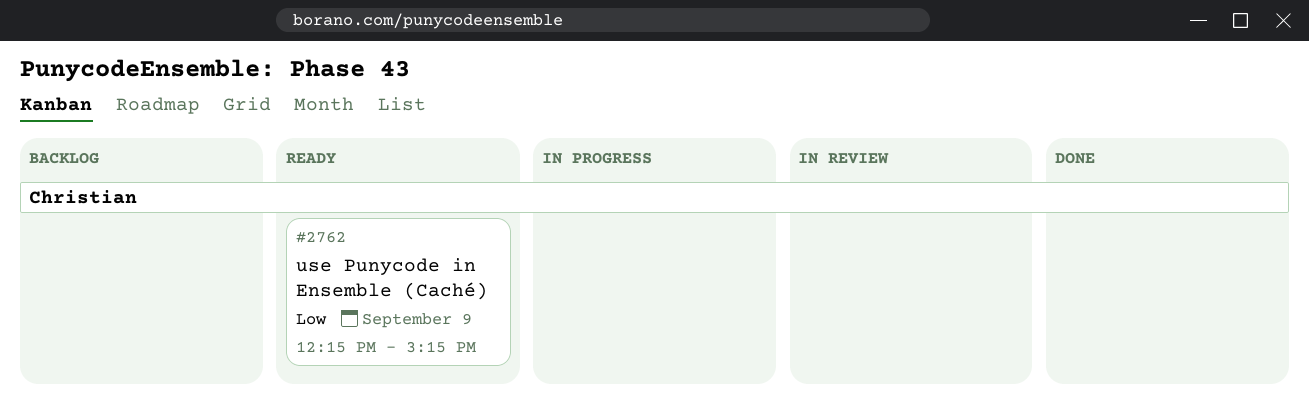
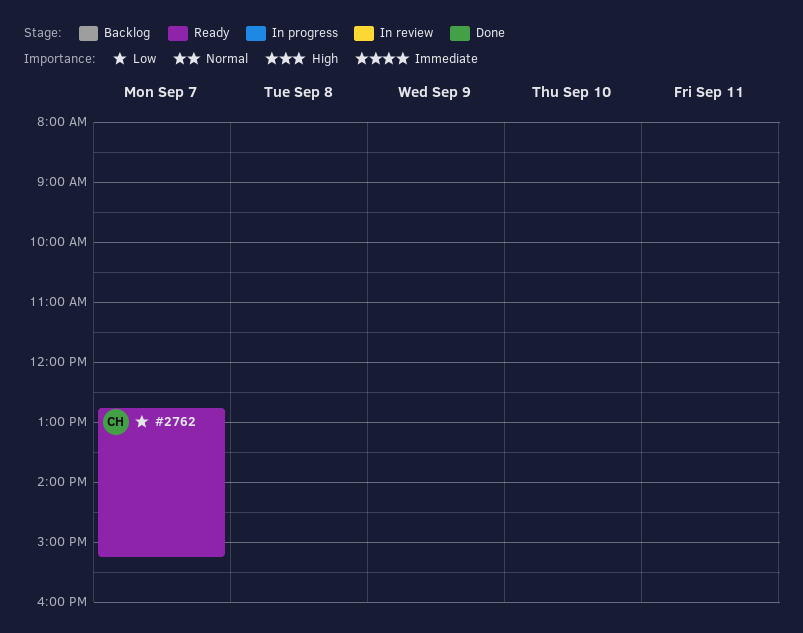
#2762, day: Sep 9 -> Sep 7
#2762, begins: 12:15 -> 12:45

